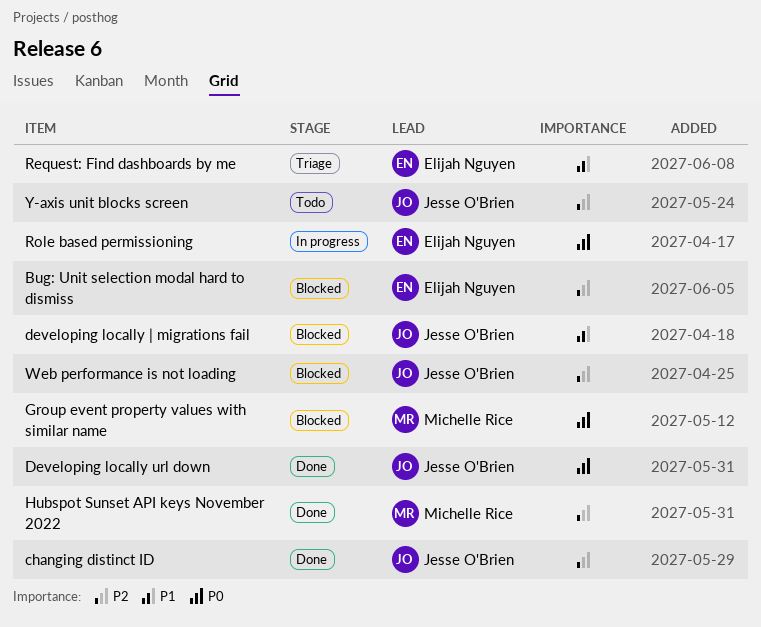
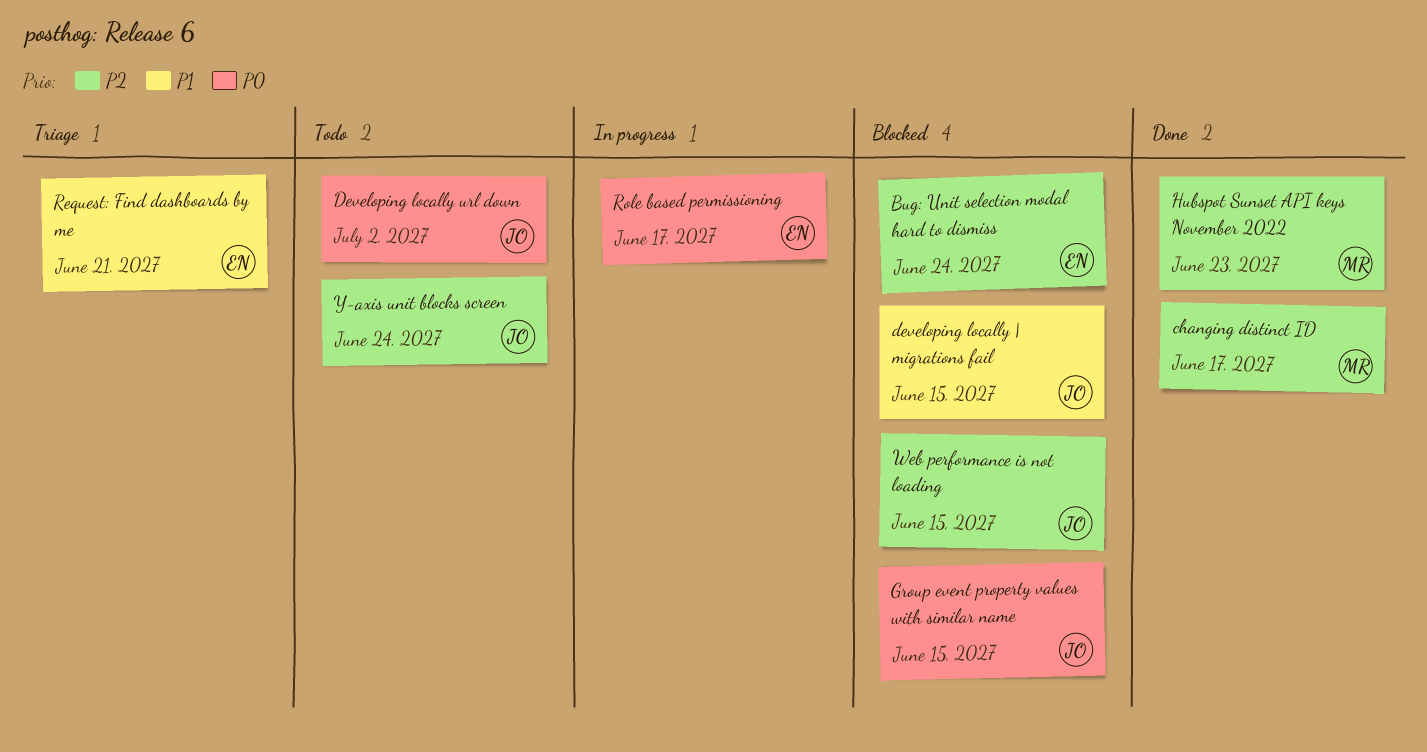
changing distinct ID, owner: Jesse O'Brien -> Michelle Rice
Developing locally url down, status: Done -> Todo
Group event property values with similar name, owner: Michelle Rice -> Jesse O'Brien

